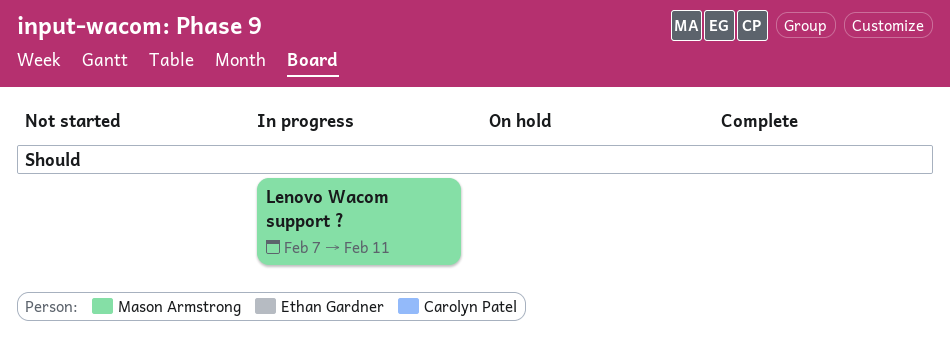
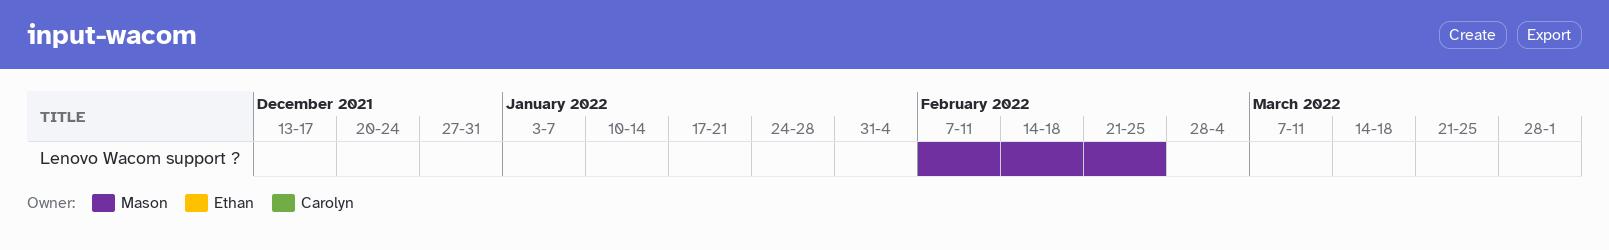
Lenovo Wacom support ?, due: Feb 11 -> Feb 25

